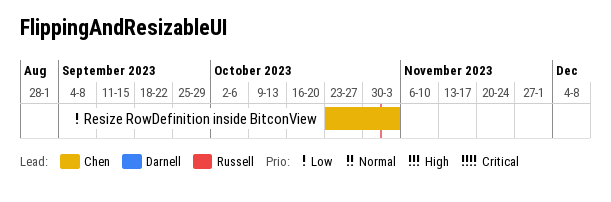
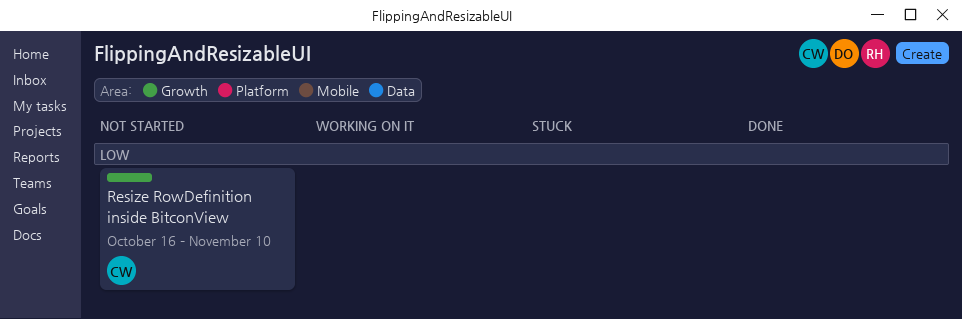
Resize RowDefinition inside BitconView, start: Oct 23 -> Oct 16
Resize RowDefinition inside BitconView, due: Nov 3 -> Nov 10

